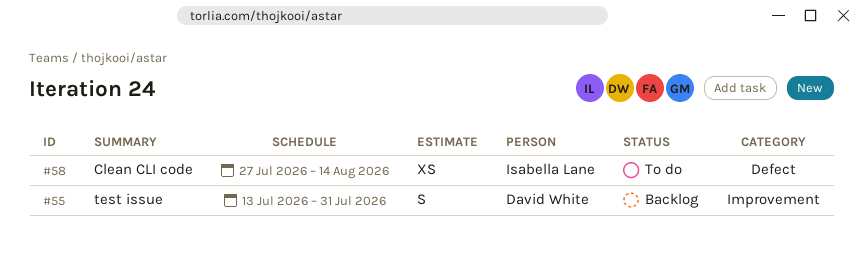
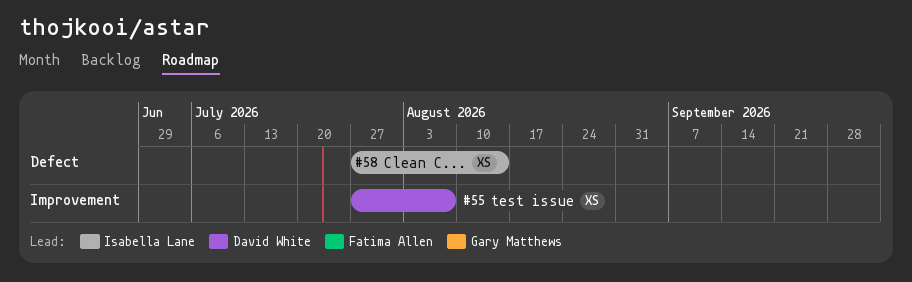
#55, estimate: S -> XS
#55, start: Jul 13 -> Jul 27
#55, due: Jul 31 -> Aug 7

